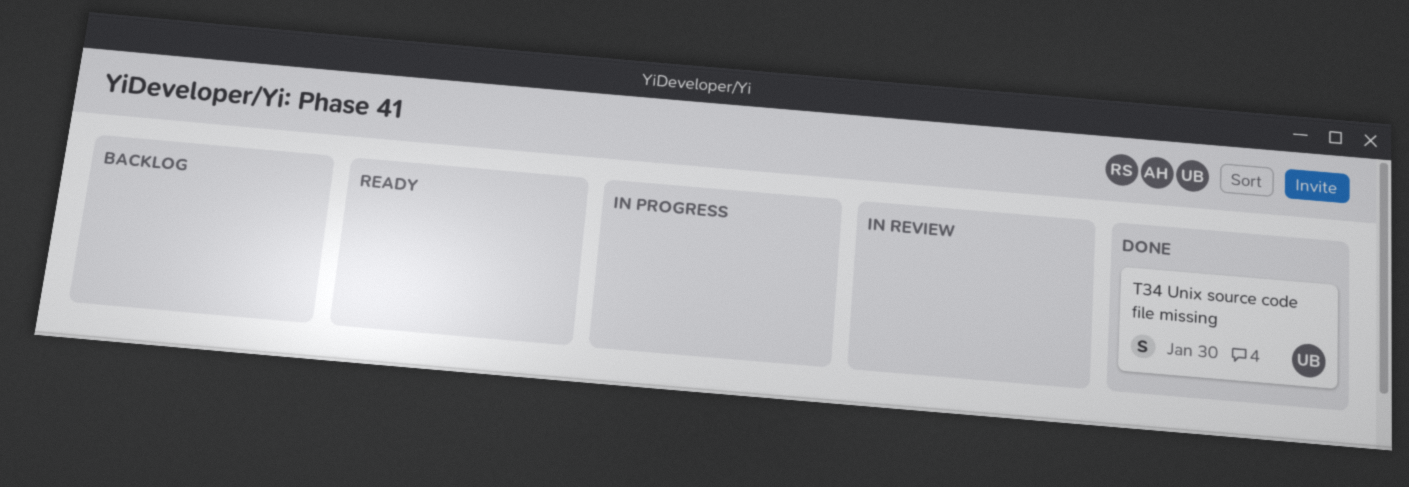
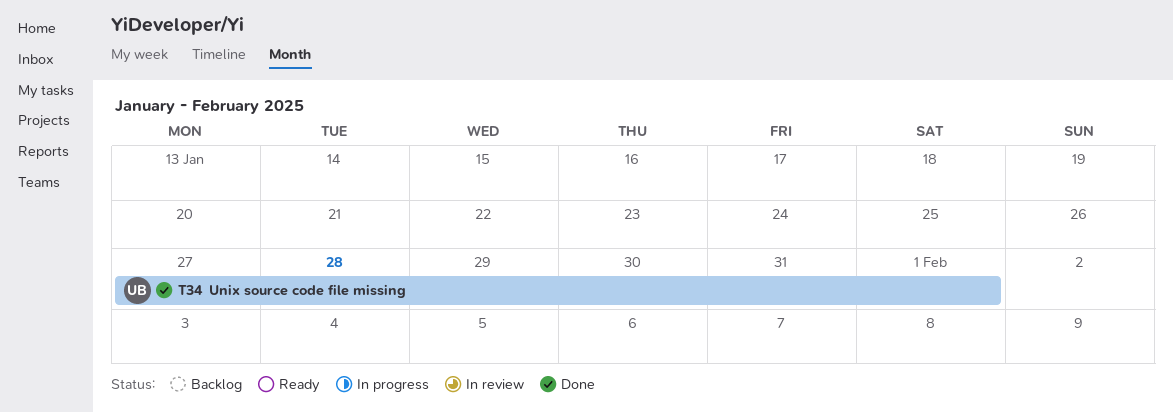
T34, due: Jan 30 -> Feb 1

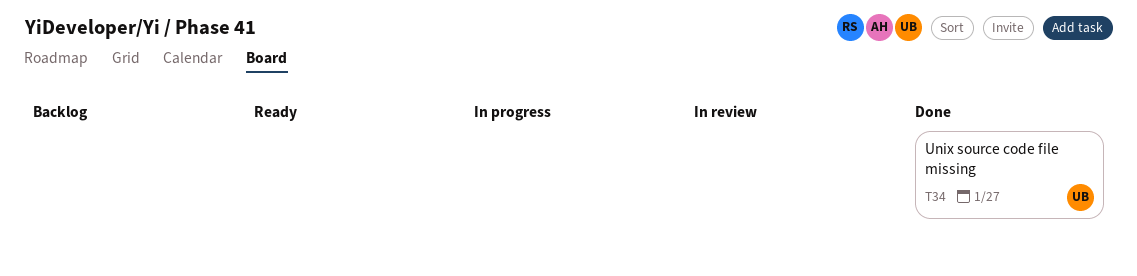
T34, due: Feb 1 -> Jan 27

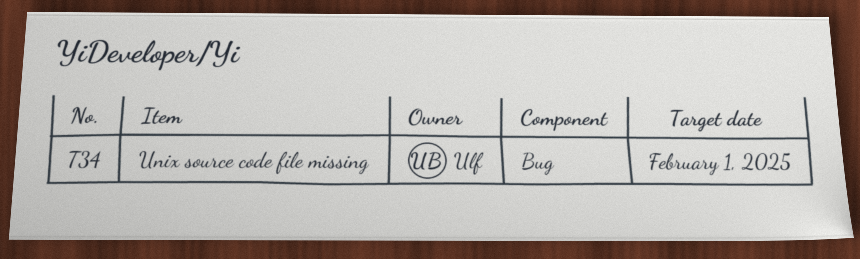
T34, due: Jan 27 -> Feb 1

